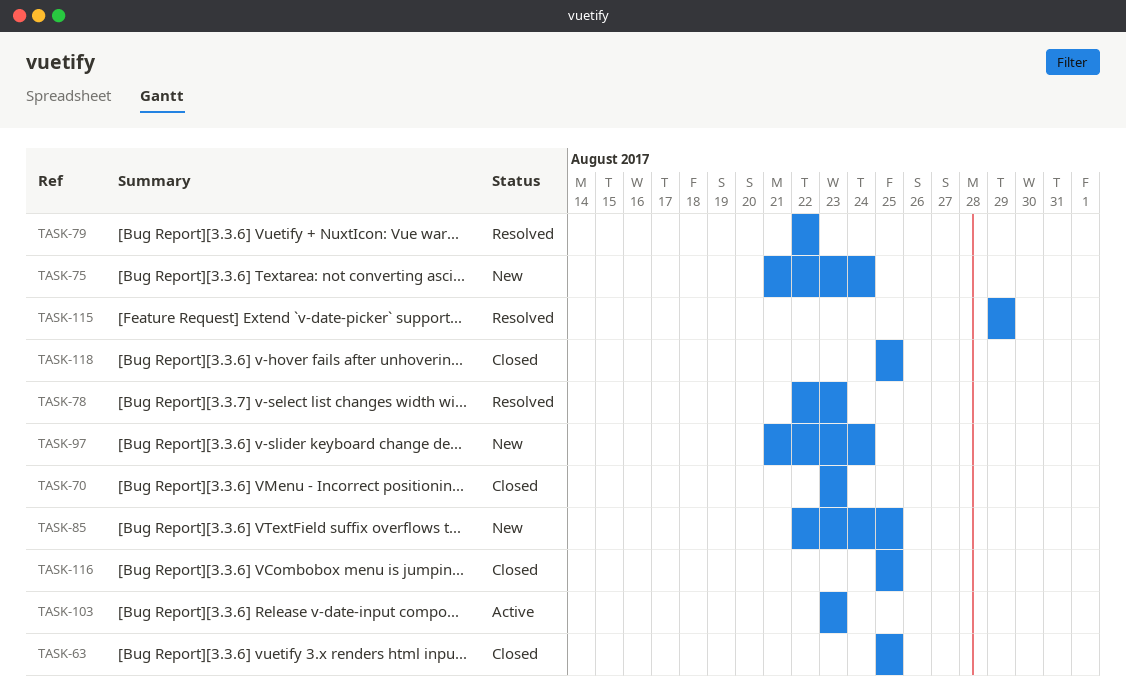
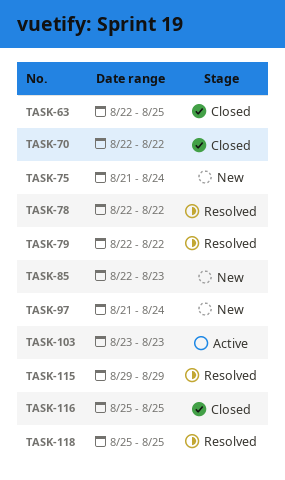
TASK-63, start: Aug 25 -> Aug 22
TASK-70, start: Aug 23 -> Aug 22
TASK-70, due: Aug 23 -> Aug 22
TASK-78, due: Aug 23 -> Aug 22
TASK-85, due: Aug 25 -> Aug 23
TASK-118, status: Closed -> Resolved

